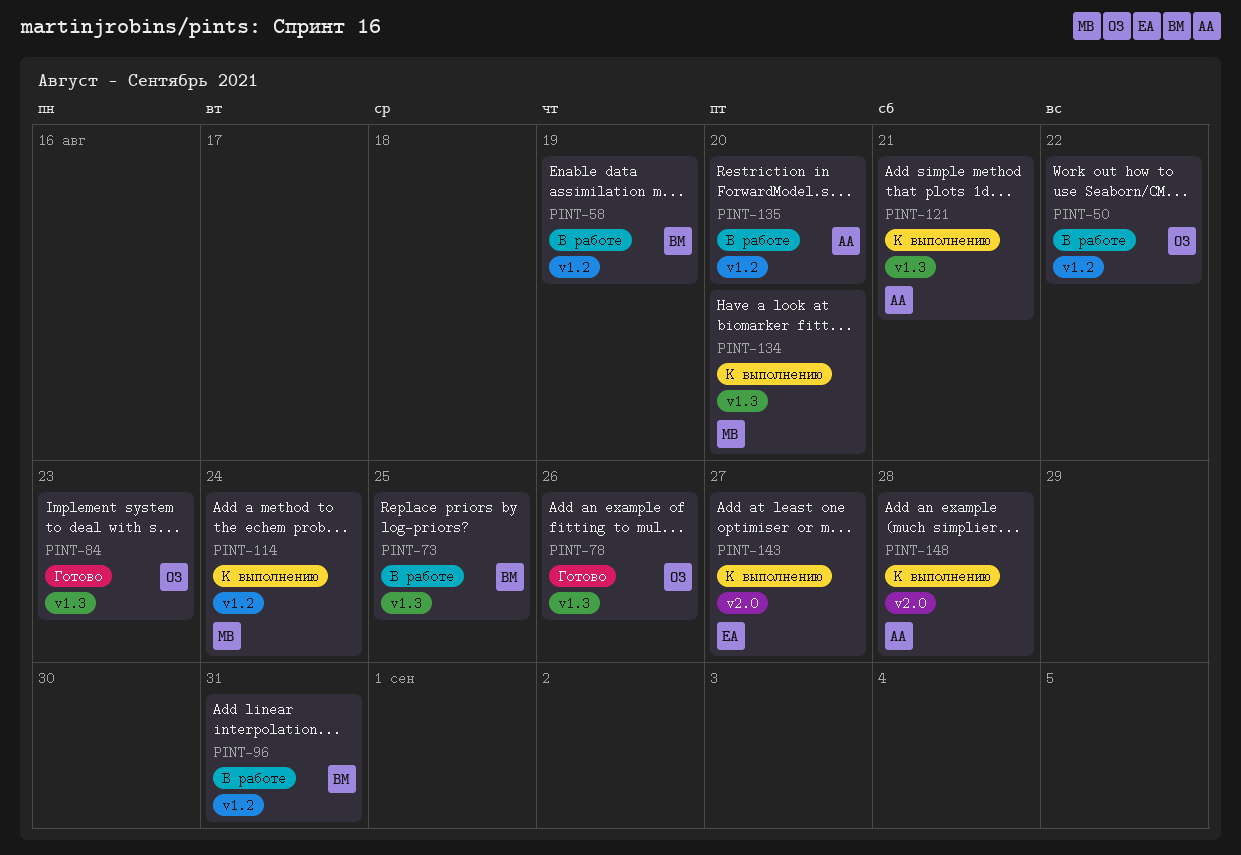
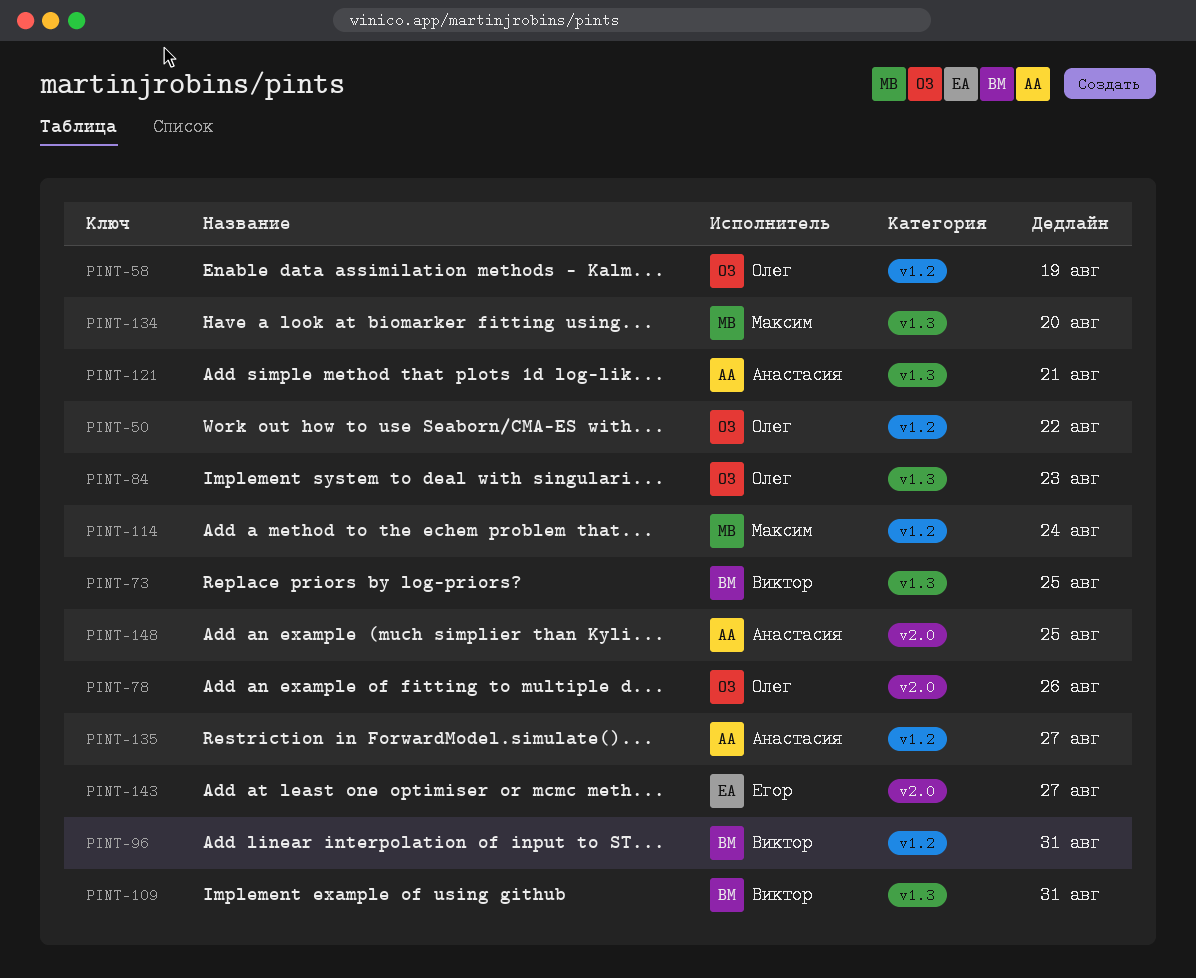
PINT-58, owner: Виктор -> Олег
PINT-78, label: v1.3 -> v2.0
PINT-109: none -> present
PINT-135, due: Aug 20 -> Aug 27
PINT-148, due: Aug 28 -> Aug 25

